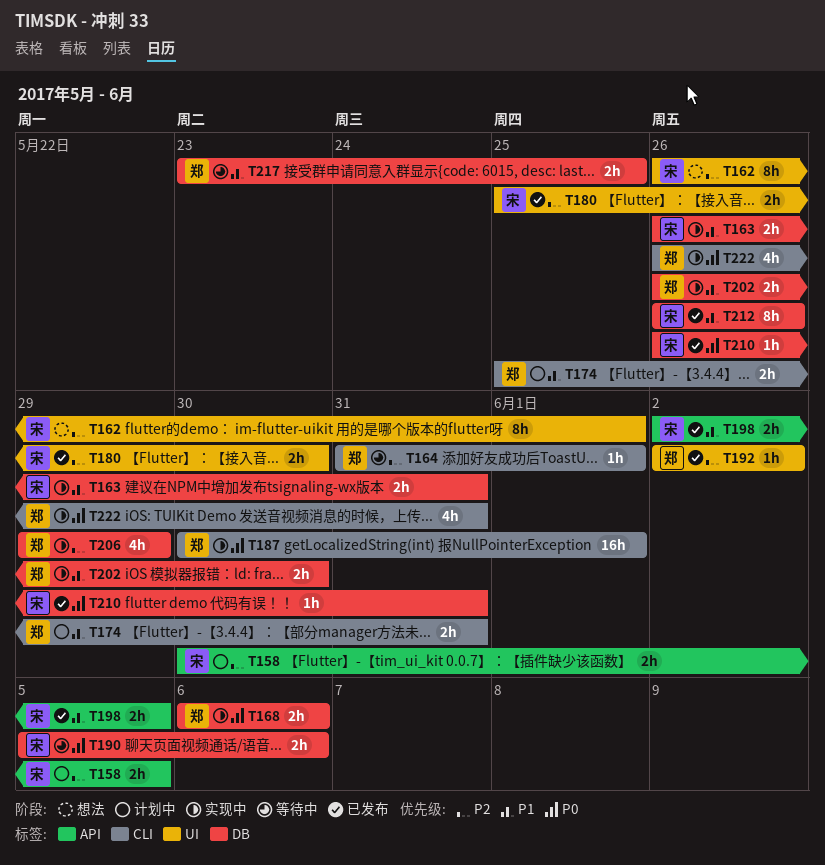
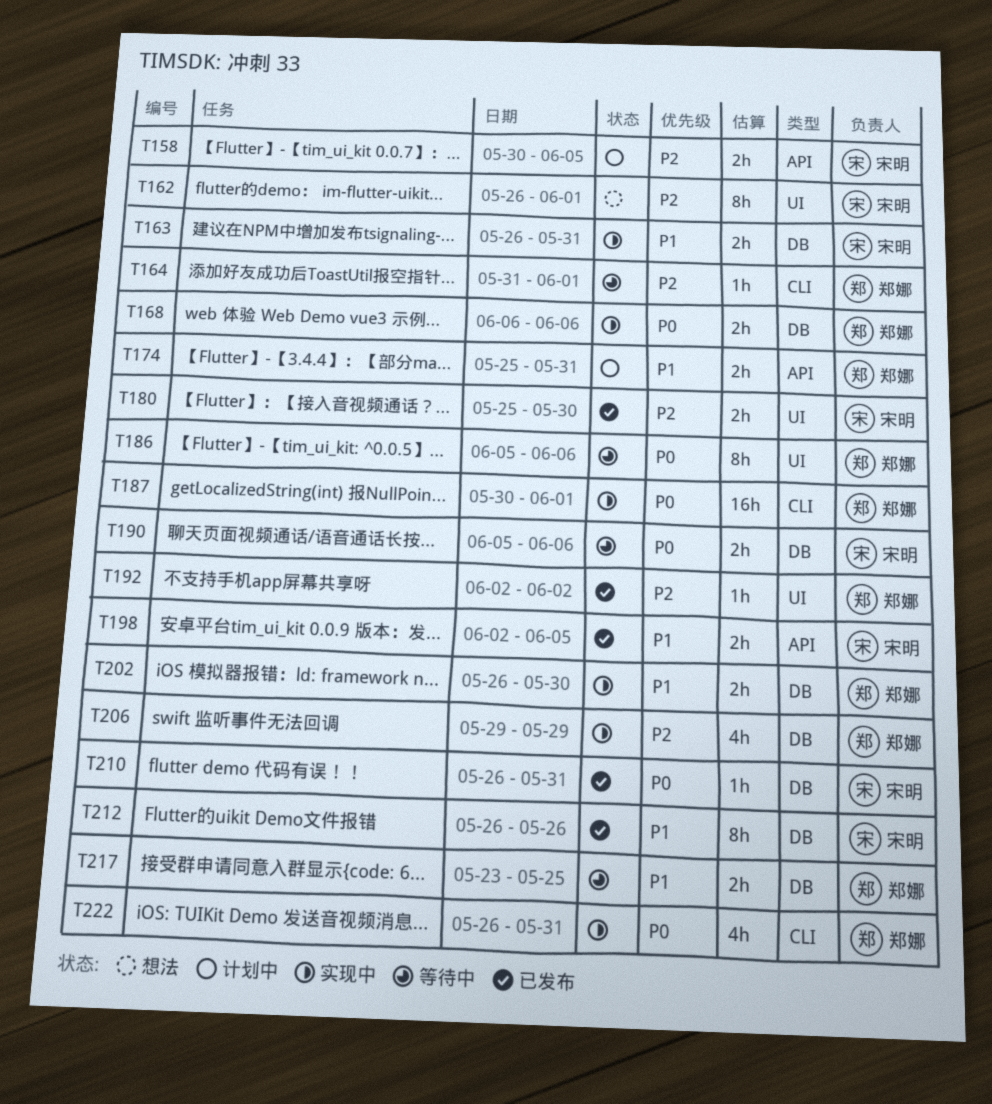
T174, label: CLI -> API
T186: none -> present

